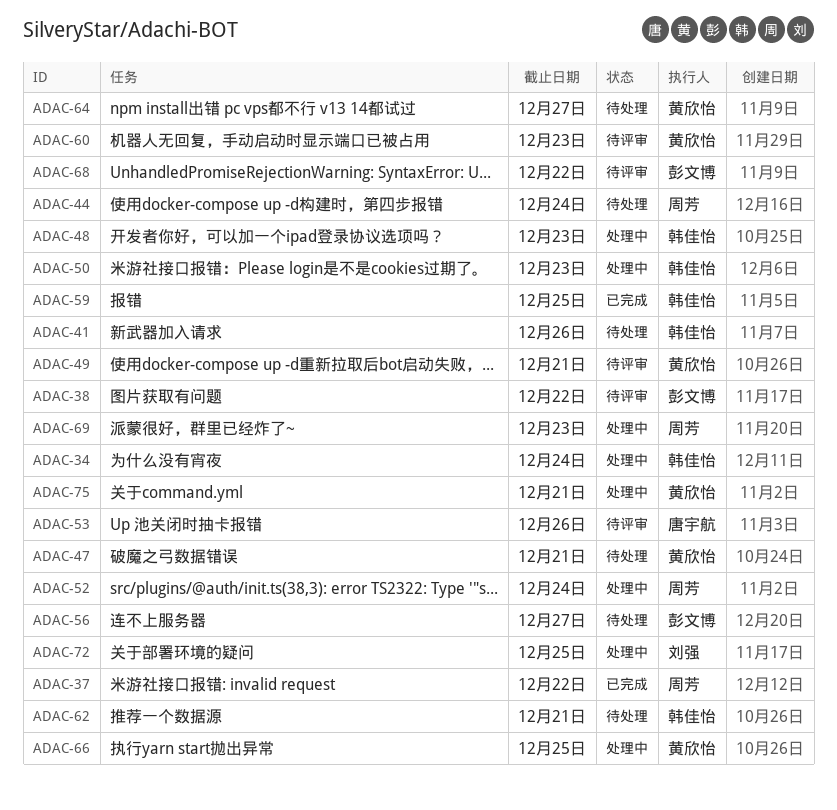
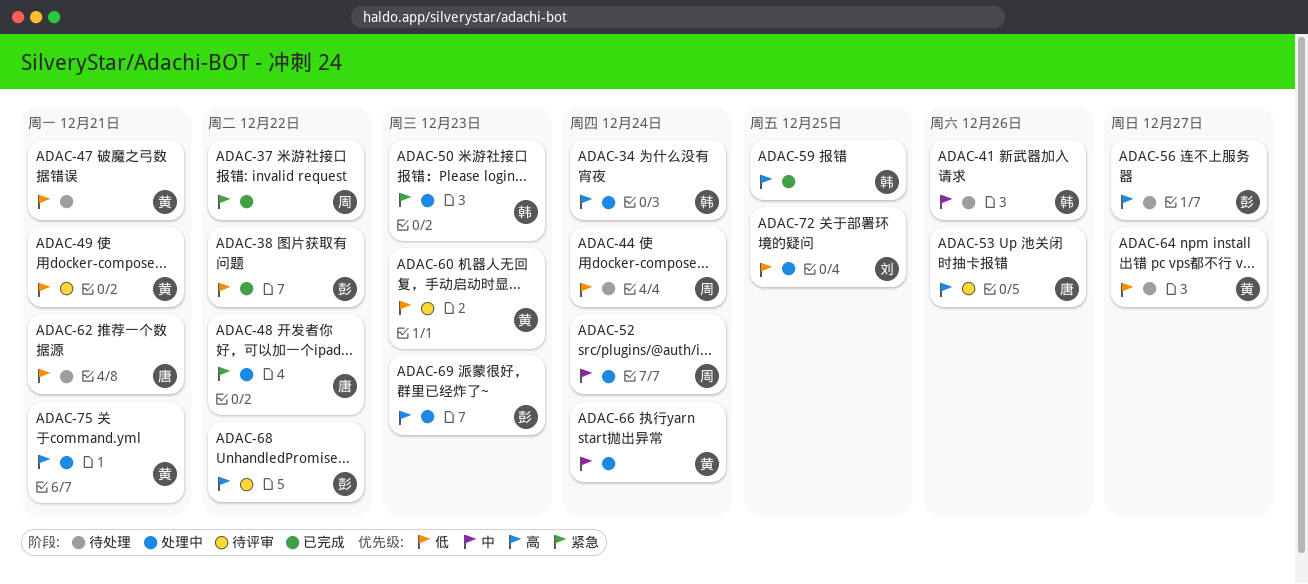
ADAC-38, status: 待评审 -> 已完成
ADAC-48, owner: 韩佳怡 -> 唐宇航
ADAC-48, due: Dec 23 -> Dec 22
ADAC-62, owner: 韩佳怡 -> 唐宇航
ADAC-66, due: Dec 25 -> Dec 24
ADAC-69, owner: 周芳 -> 彭文博

